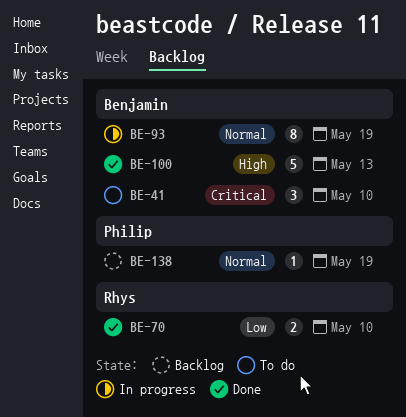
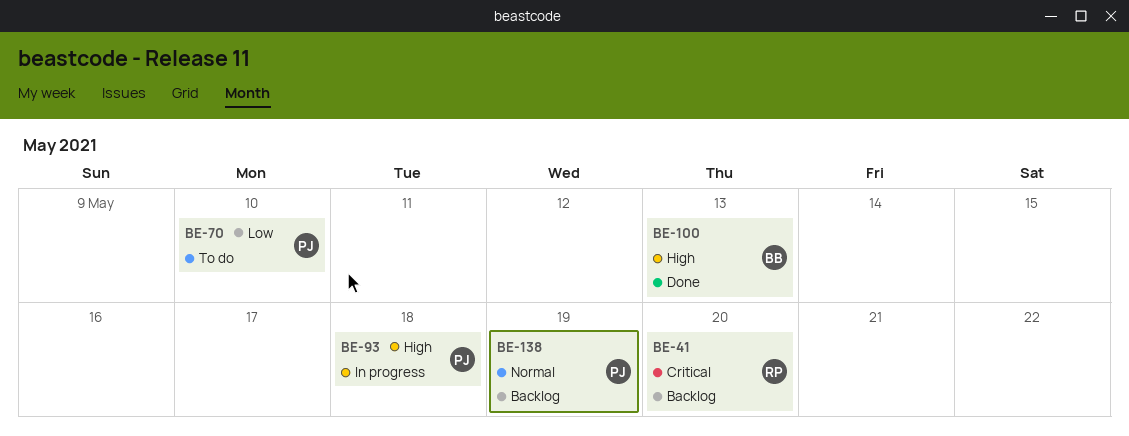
BE-41, status: To do -> Backlog
BE-41, owner: Benjamin -> Rhys
BE-41, due: May 10 -> May 20
BE-70, status: Done -> To do
BE-70, owner: Rhys -> Philip
BE-93, owner: Benjamin -> Philip
BE-93, priority: Normal -> High
BE-93, due: May 19 -> May 18

